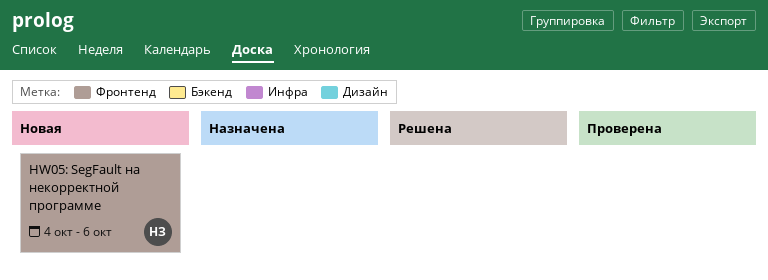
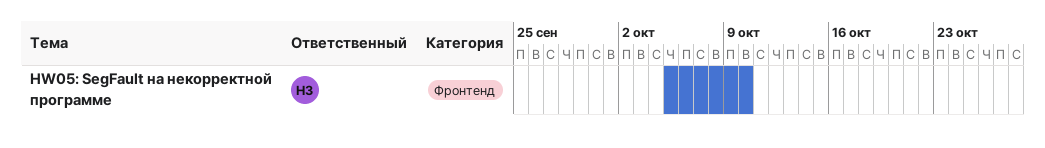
HW05: SegFault на некорректной программе, start: Oct 4 -> Oct 5
HW05: SegFault на некорректной программе, due: Oct 6 -> Oct 10

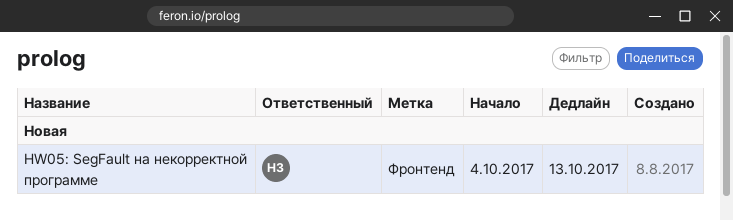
HW05: SegFault на некорректной программе, start: Oct 5 -> Oct 4
HW05: SegFault на некорректной программе, due: Oct 10 -> Oct 13

